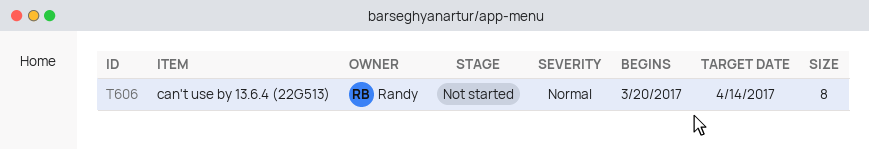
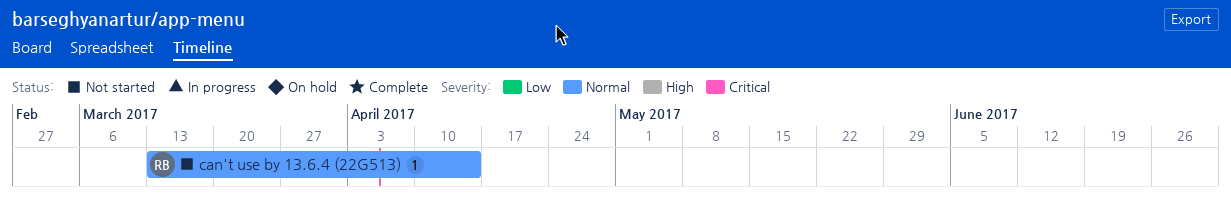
can't use by 13.6.4 (22G513), estimate: 8 -> 1
can't use by 13.6.4 (22G513), start: Mar 20 -> Mar 13

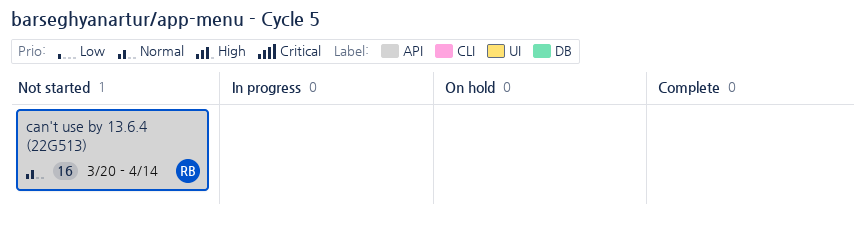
can't use by 13.6.4 (22G513), estimate: 1 -> 16
can't use by 13.6.4 (22G513), start: Mar 13 -> Mar 20

